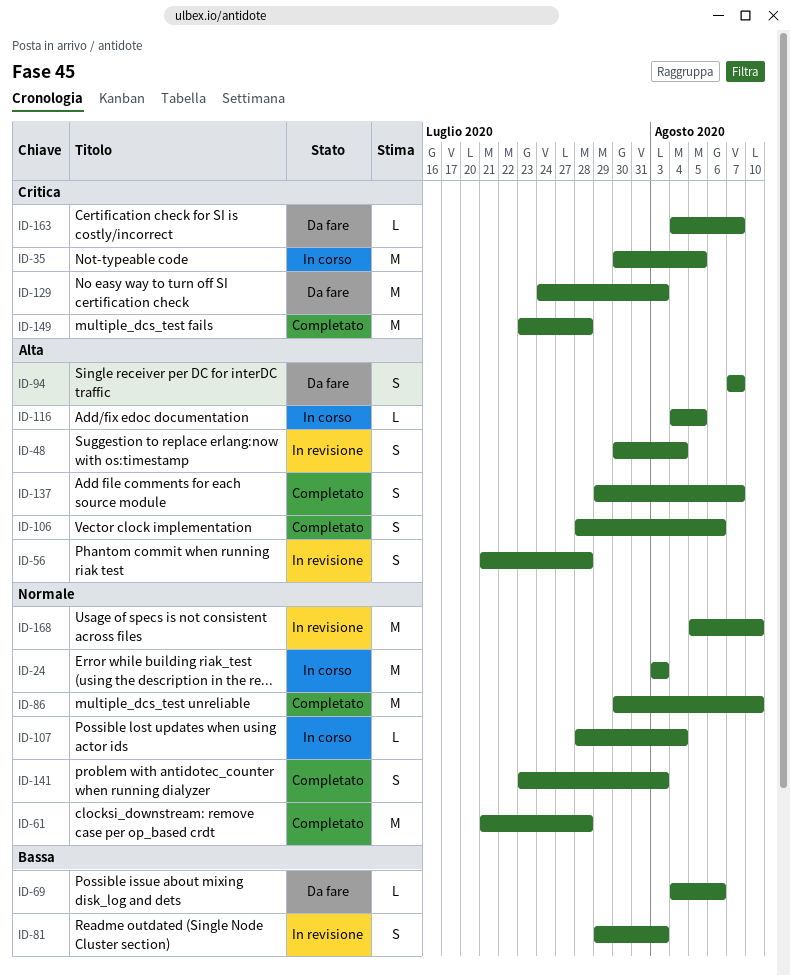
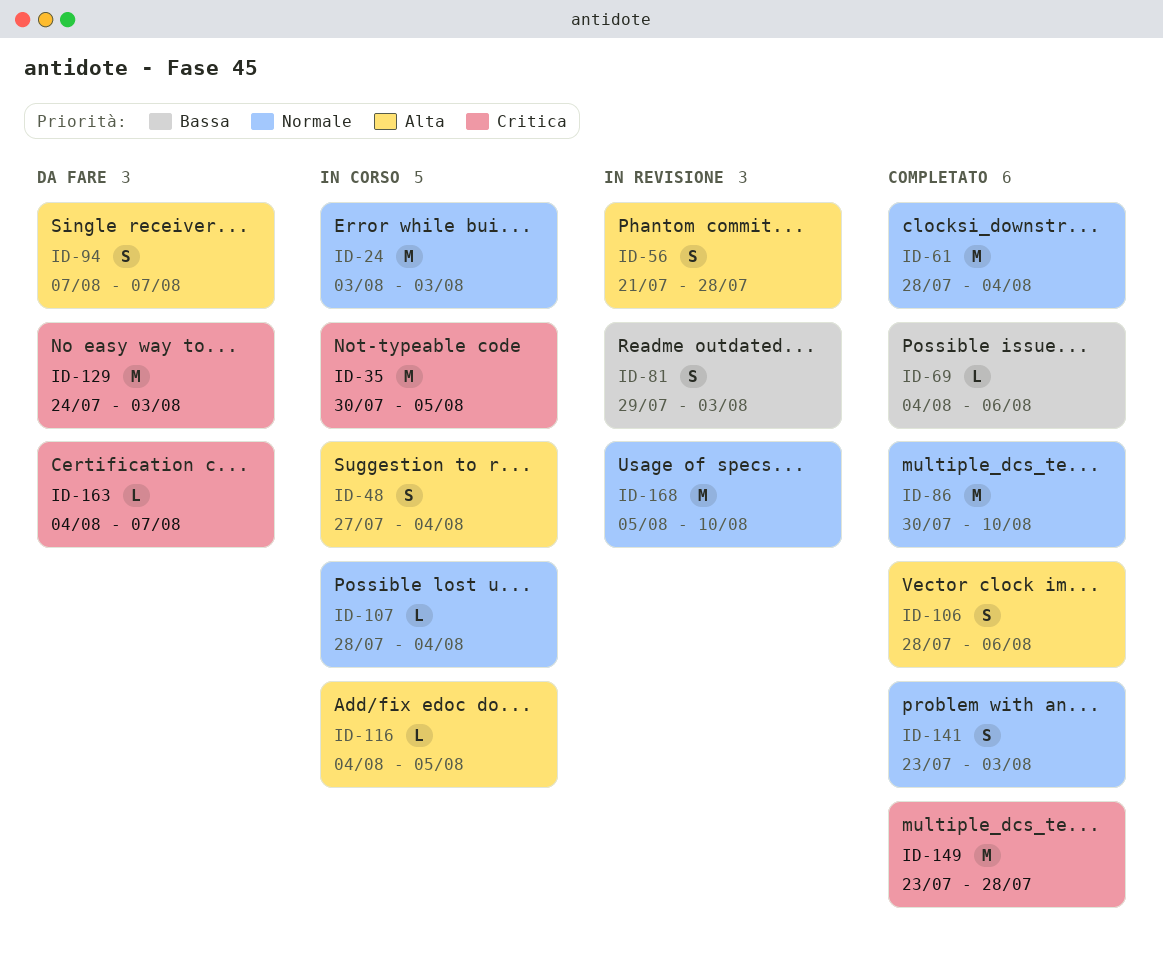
ID-48, status: In revisione -> In corso
ID-48, start: Jul 30 -> Jul 27
ID-61, start: Jul 21 -> Jul 28
ID-61, due: Jul 28 -> Aug 4
ID-69, status: Da fare -> Completato
ID-137: present -> none

